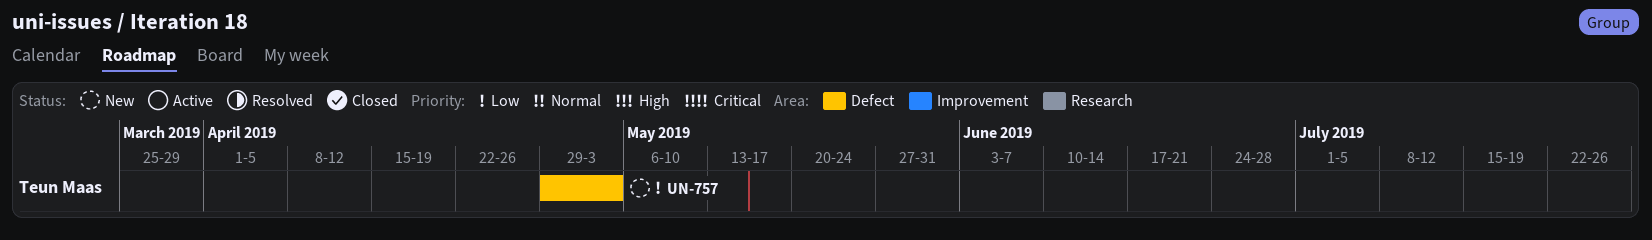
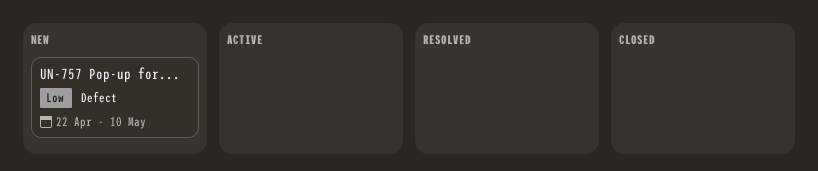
UN-757, start: Apr 29 -> Apr 22
UN-757, due: May 3 -> May 10

